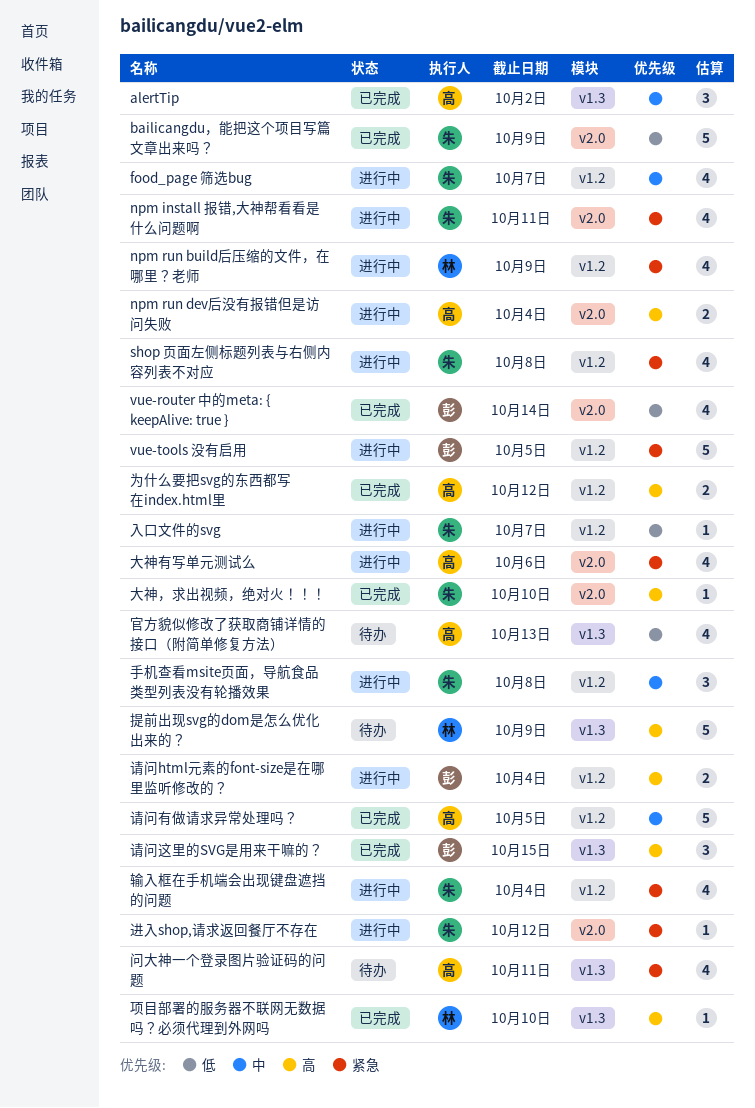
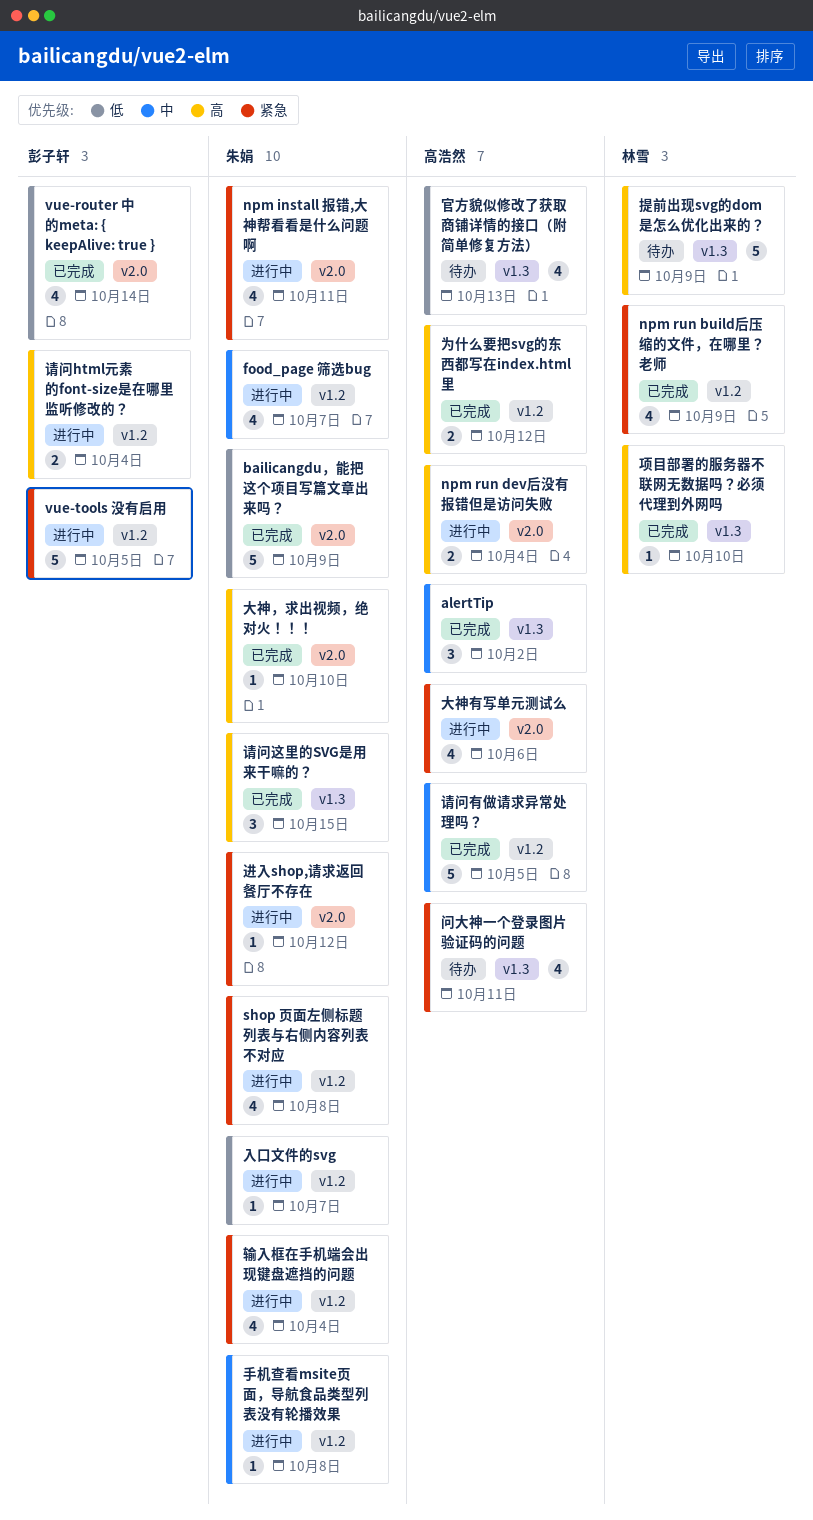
npm run build后压缩的文件，在哪里？老师, status: 进行中 -> 已完成
手机查看msite页面，导航食品类型列表没有轮播效果, estimate: 3 -> 1
请问这里的SVG是用来干嘛的？, owner: 彭子轩 -> 朱娟

